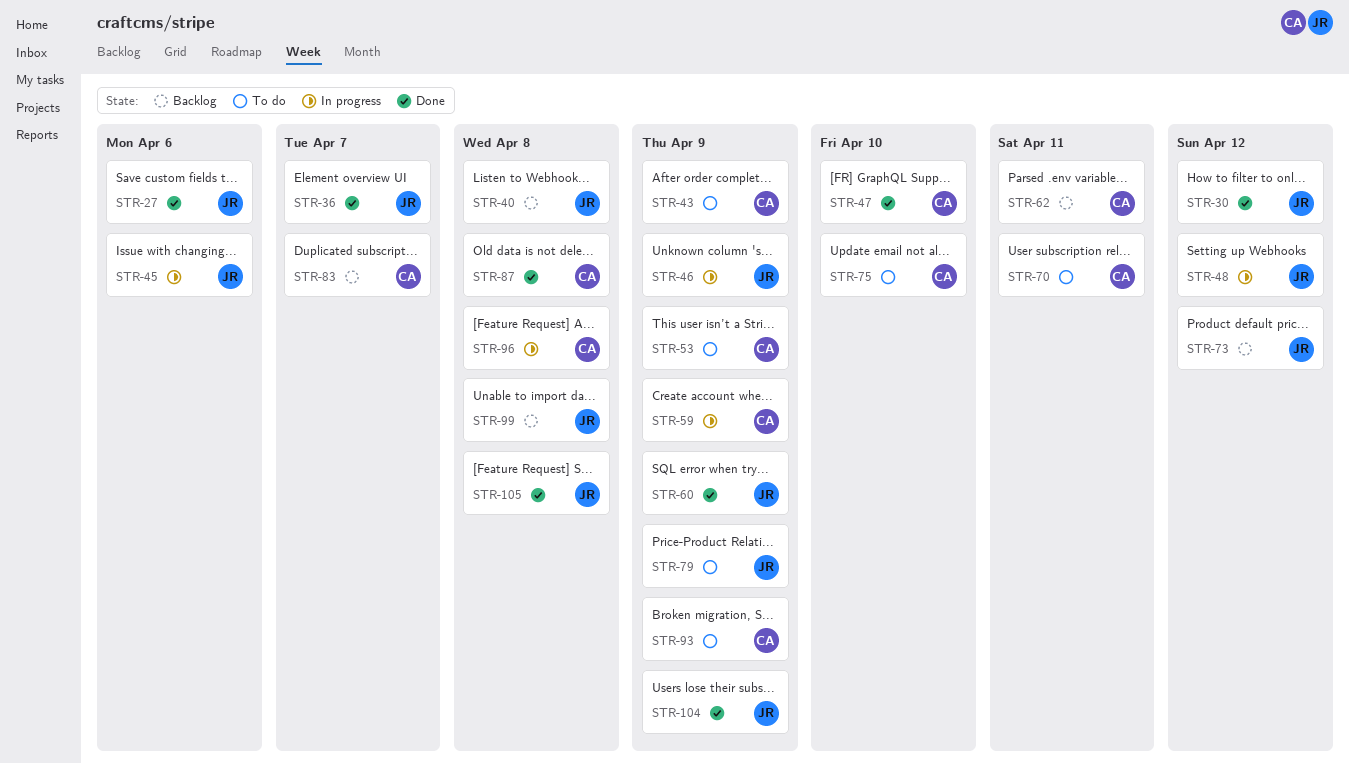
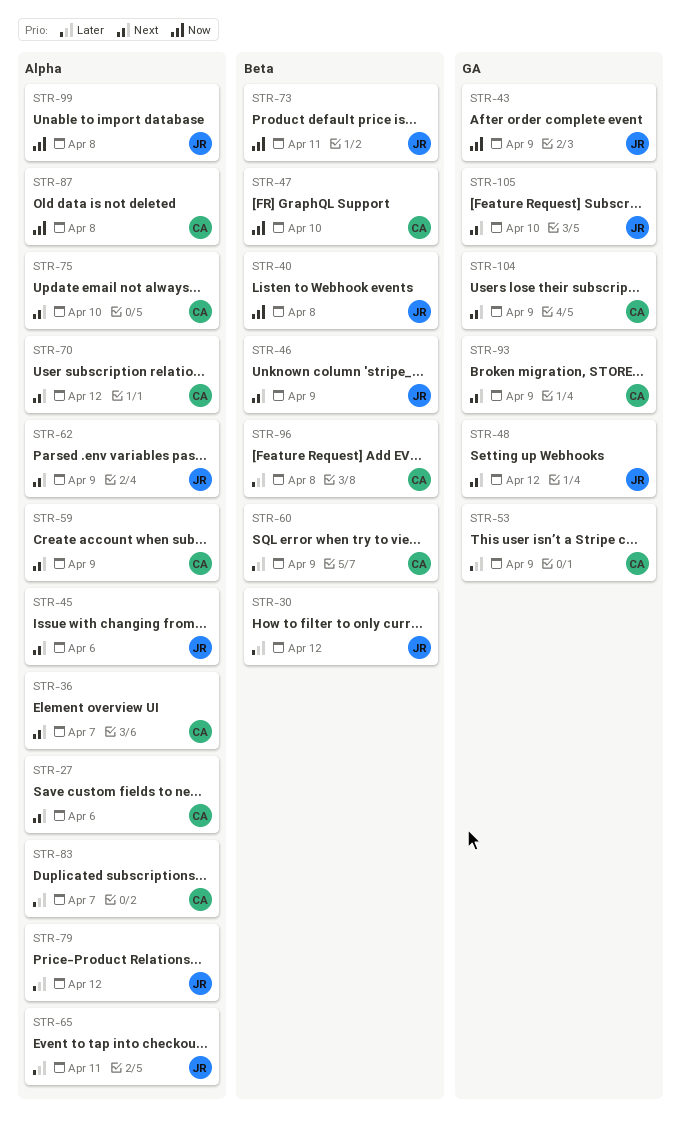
STR-27, owner: JR -> CA
STR-36, owner: JR -> CA
STR-43, owner: CA -> JR
STR-60, owner: JR -> CA
STR-62, owner: CA -> JR
STR-62, due: Apr 11 -> Apr 9
STR-65: none -> present
STR-70, due: Apr 11 -> Apr 12
STR-73, due: Apr 12 -> Apr 11
STR-79, due: Apr 9 -> Apr 12
STR-104, owner: JR -> CA
STR-105, due: Apr 8 -> Apr 10

